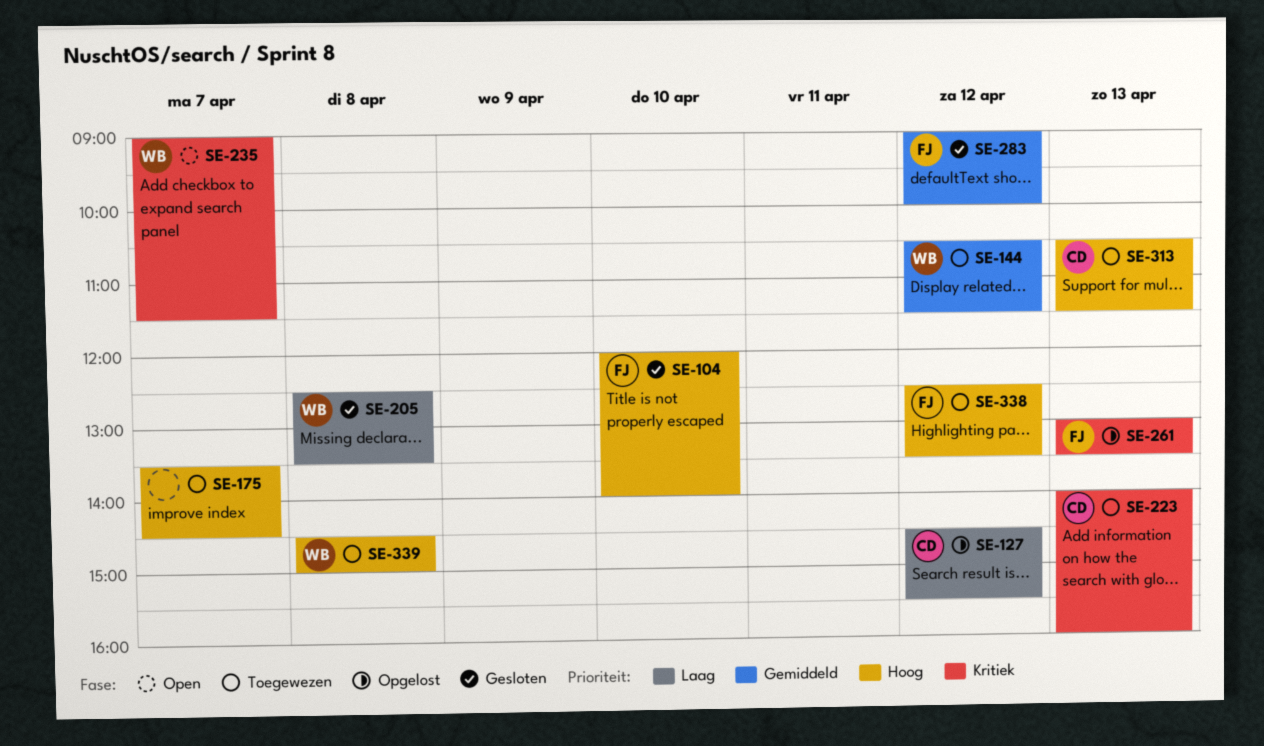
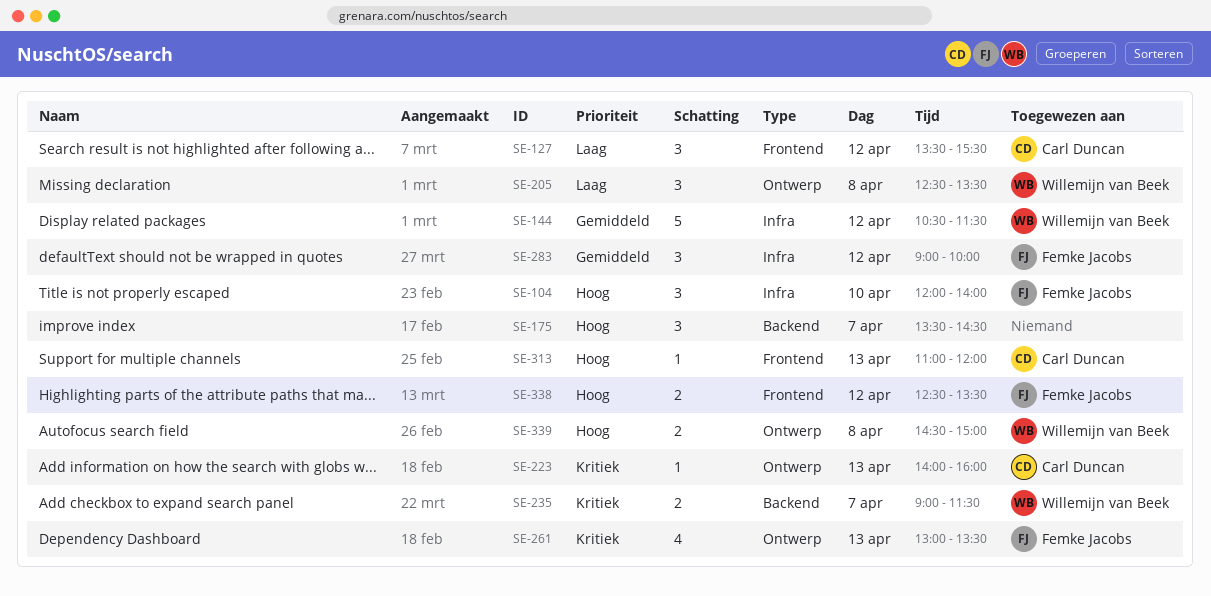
SE-127, begins: 14:30 -> 13:30
SE-313, begins: 10:30 -> 11:00
SE-313, ends: 11:30 -> 12:00

